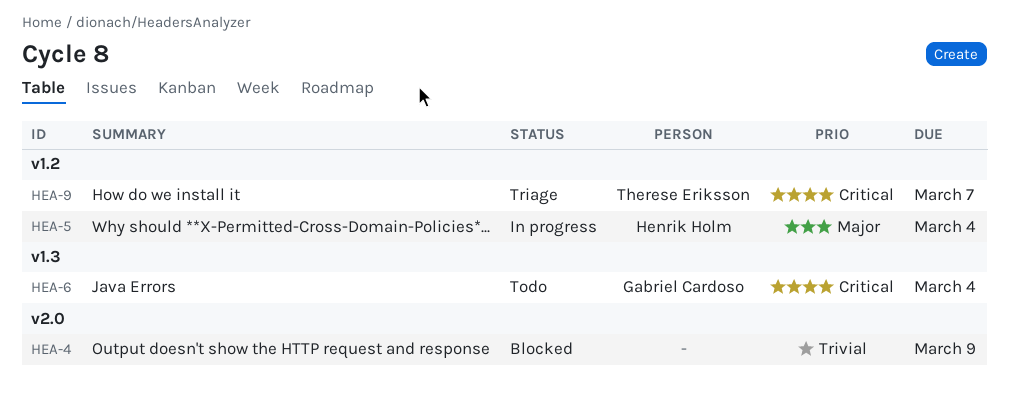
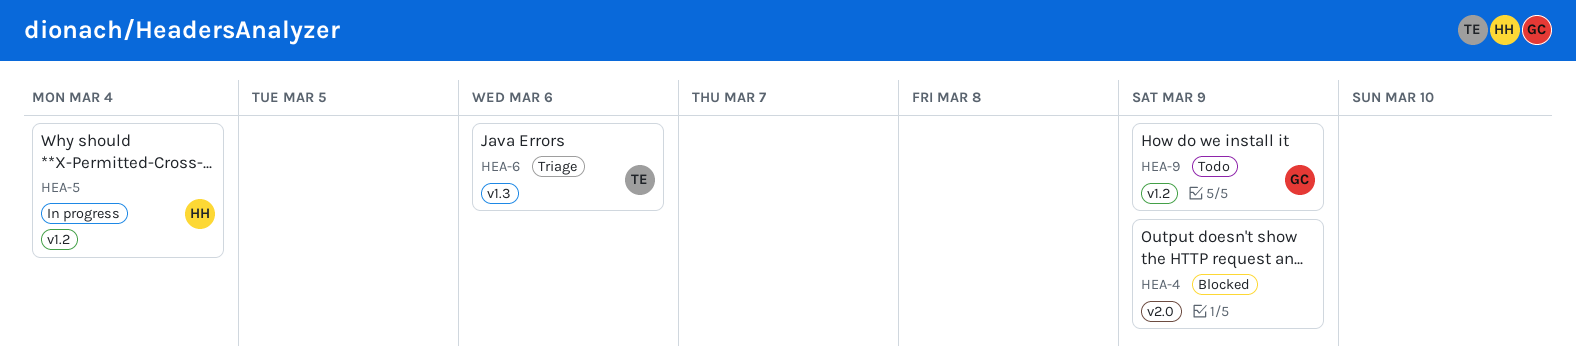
HEA-6, status: Todo -> Triage
HEA-6, owner: Gabriel Cardoso -> Therese Eriksson
HEA-6, due: Mar 4 -> Mar 6
HEA-9, status: Triage -> Todo
HEA-9, owner: Therese Eriksson -> Gabriel Cardoso
HEA-9, due: Mar 7 -> Mar 9

